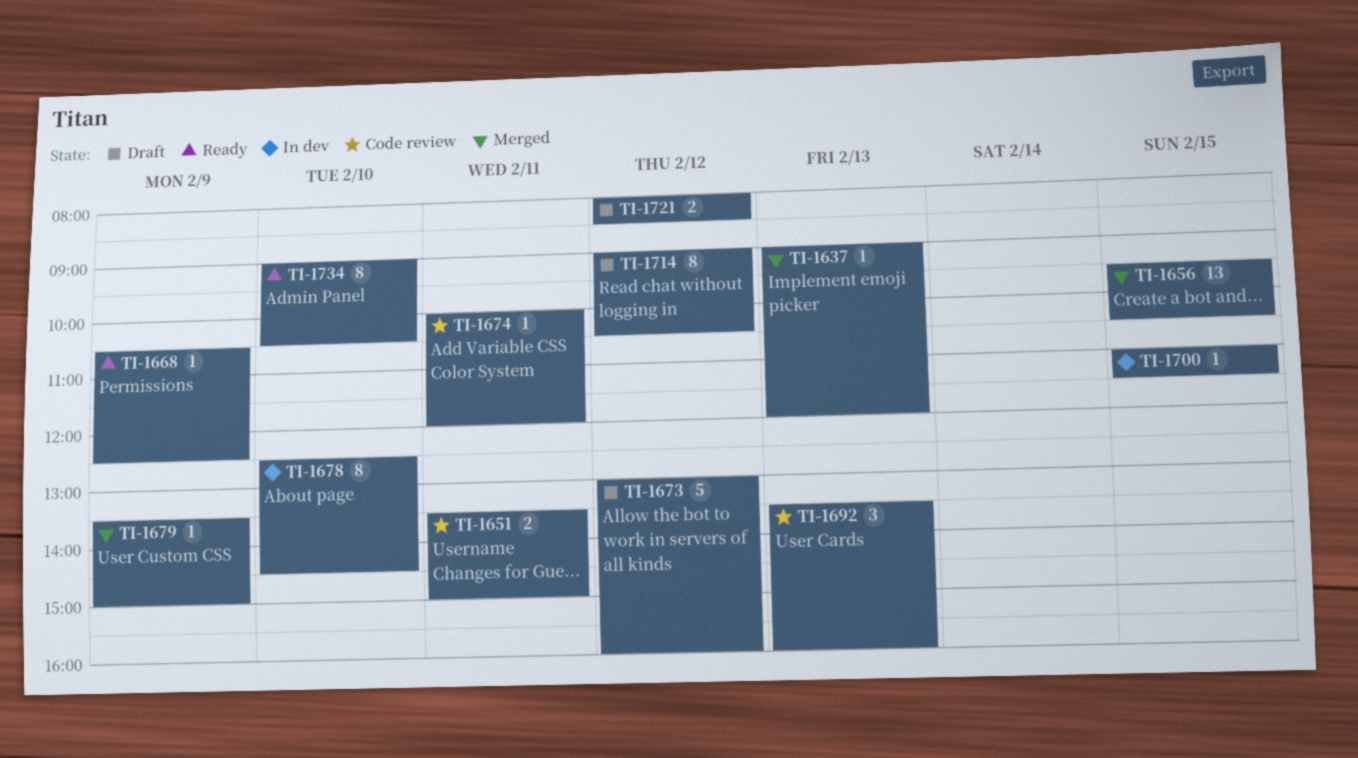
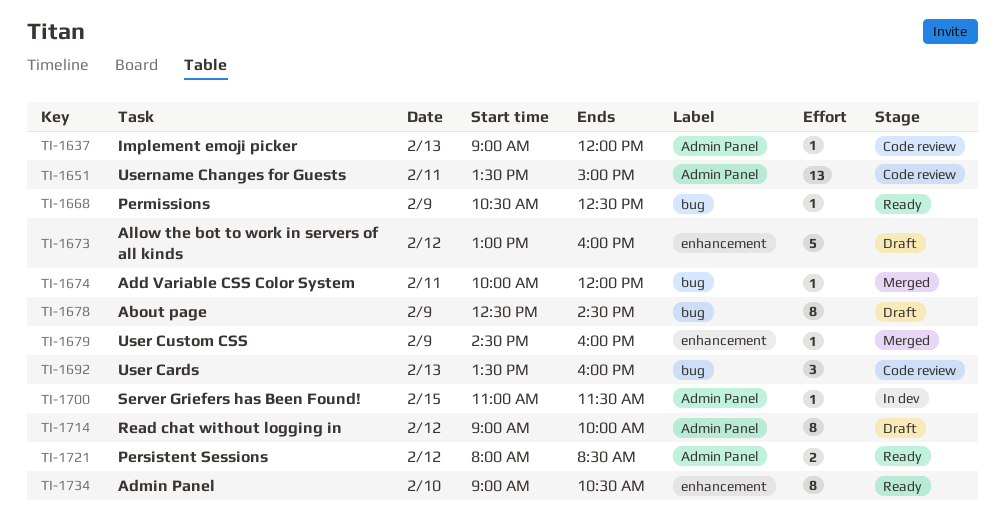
TI-1637, status: Merged -> Code review
TI-1651, estimate: 2 -> 13
TI-1656: present -> none
TI-1674, status: Code review -> Merged
TI-1678, status: In dev -> Draft
TI-1678, day: Feb 10 -> Feb 9
TI-1679, begins: 13:30 -> 14:30
TI-1679, ends: 15:00 -> 16:00
TI-1714, ends: 10:30 -> 10:00
TI-1721, status: Draft -> Ready

